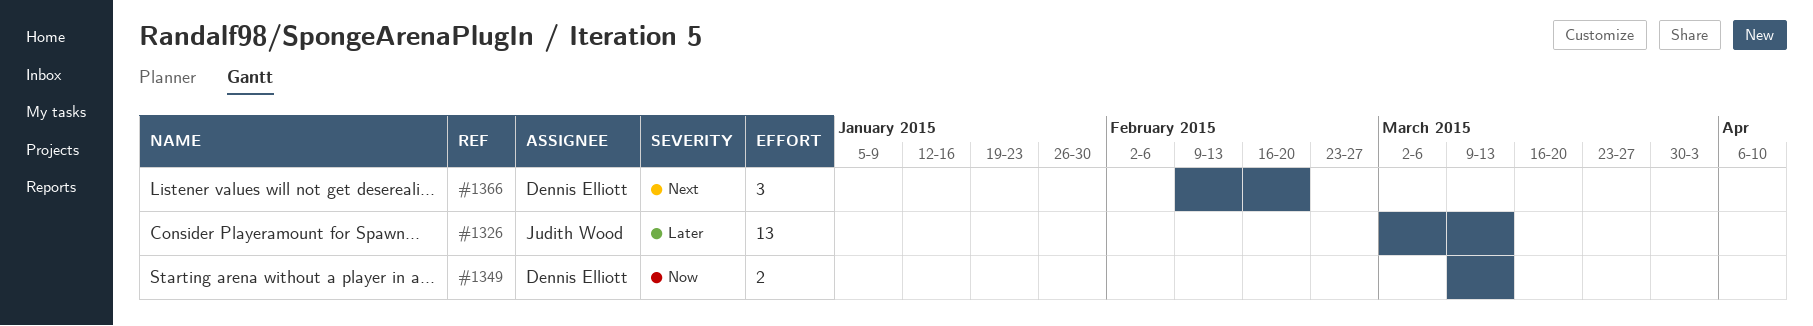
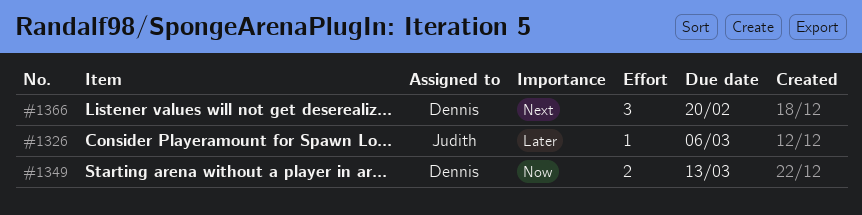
#1326, estimate: 13 -> 1
#1326, due: Mar 13 -> Mar 6

